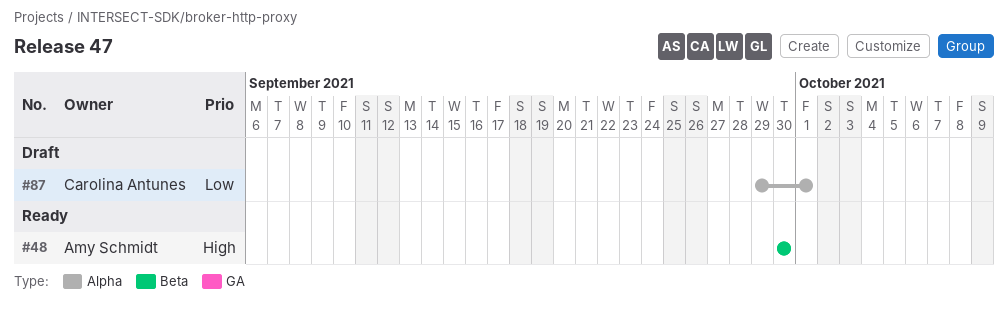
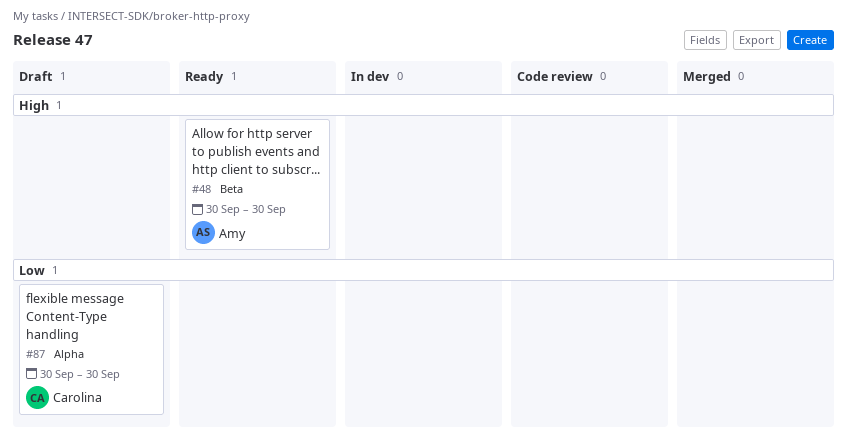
#87, start: Sep 29 -> Sep 30
#87, due: Oct 1 -> Sep 30

